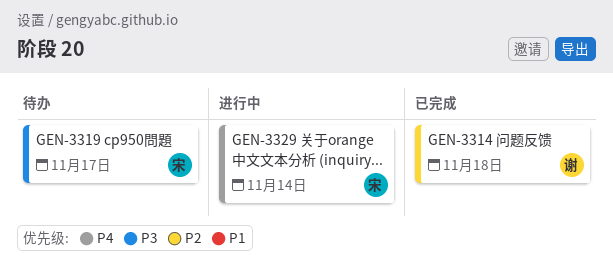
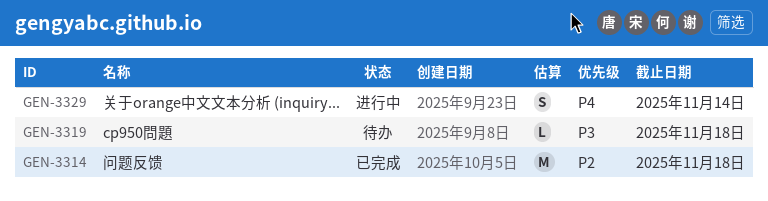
GEN-3319, due: Nov 17 -> Nov 18

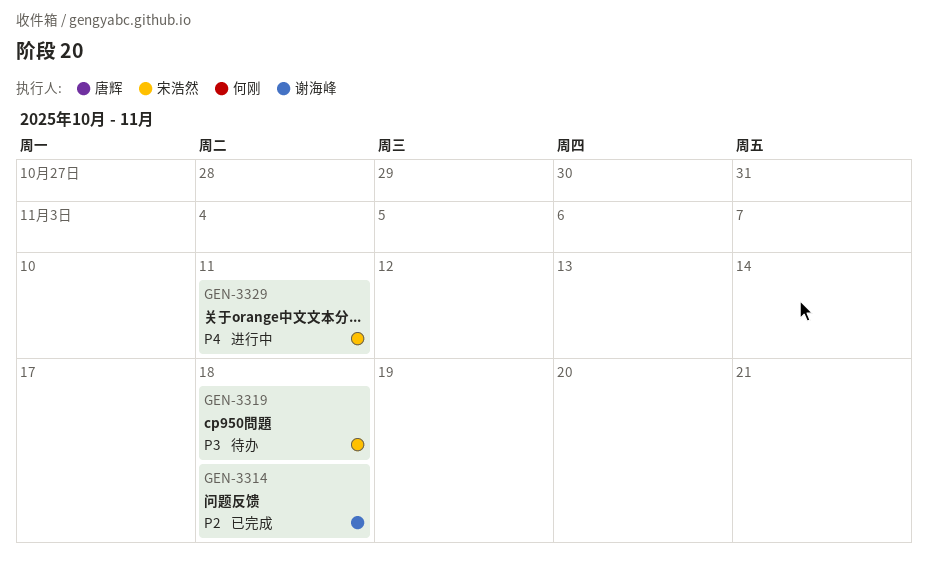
GEN-3329, due: Nov 14 -> Nov 11

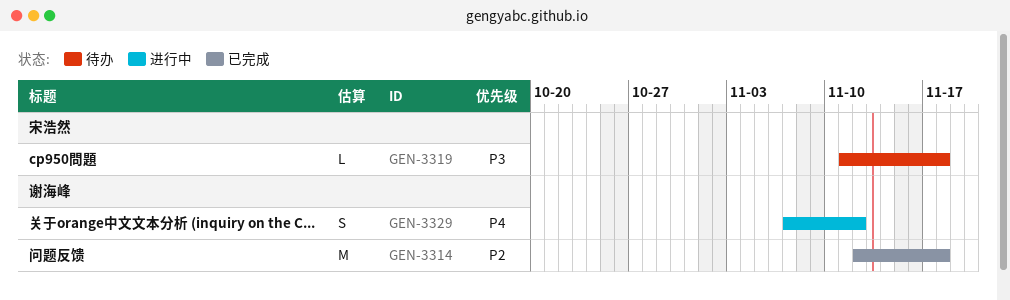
GEN-3329, owner: 宋浩然 -> 谢海峰
GEN-3329, due: Nov 11 -> Nov 12

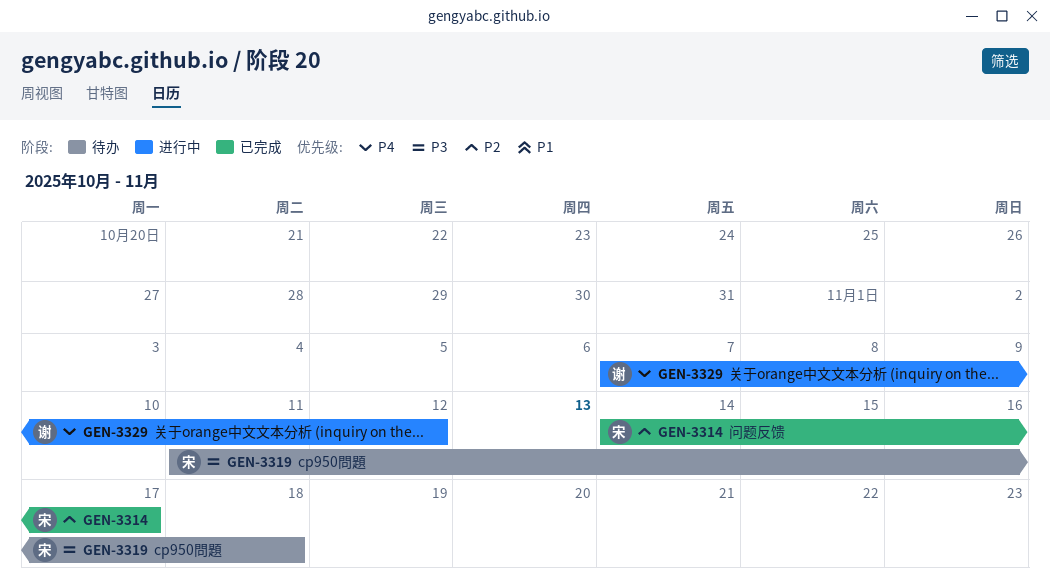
GEN-3314, owner: 谢海峰 -> 宋浩然
GEN-3314, start: Nov 12 -> Nov 14
GEN-3314, due: Nov 18 -> Nov 17

